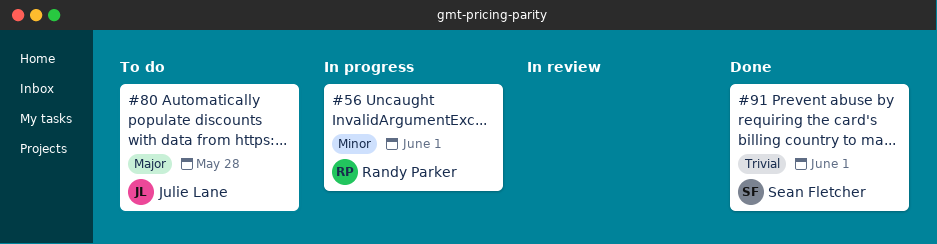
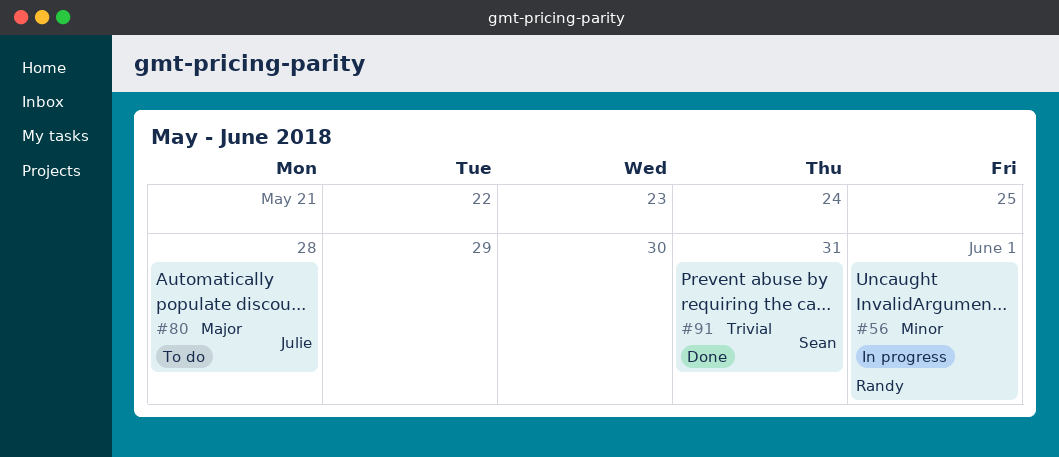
#91, due: Jun 1 -> May 31

